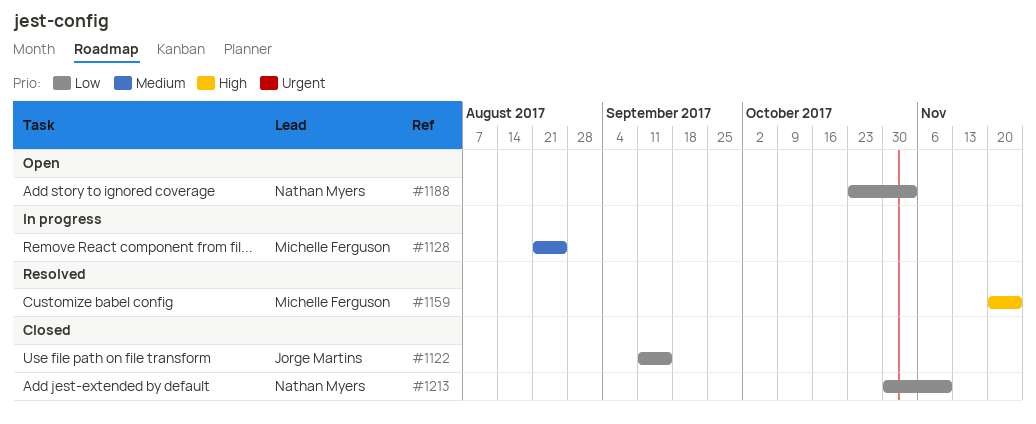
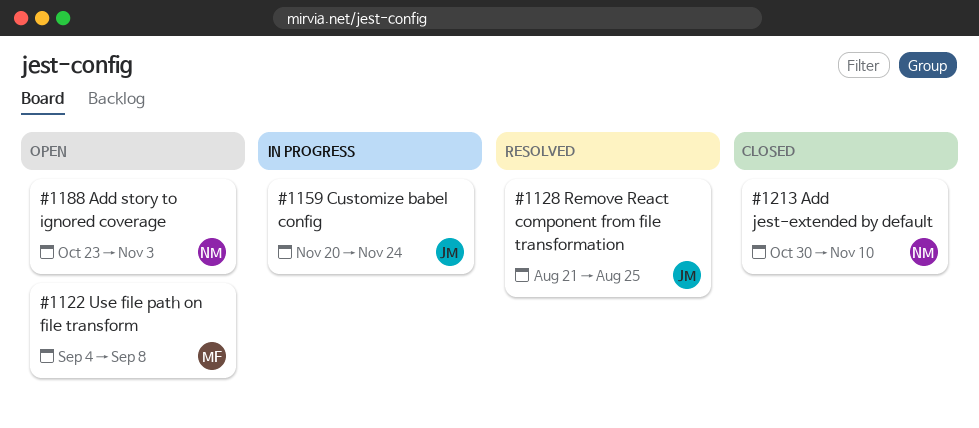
#1122, status: Closed -> Open
#1122, owner: Jorge Martins -> Michelle Ferguson
#1122, start: Sep 11 -> Sep 4
#1122, due: Sep 15 -> Sep 8
#1128, status: In progress -> Resolved
#1128, owner: Michelle Ferguson -> Jorge Martins
#1159, status: Resolved -> In progress
#1159, owner: Michelle Ferguson -> Jorge Martins

